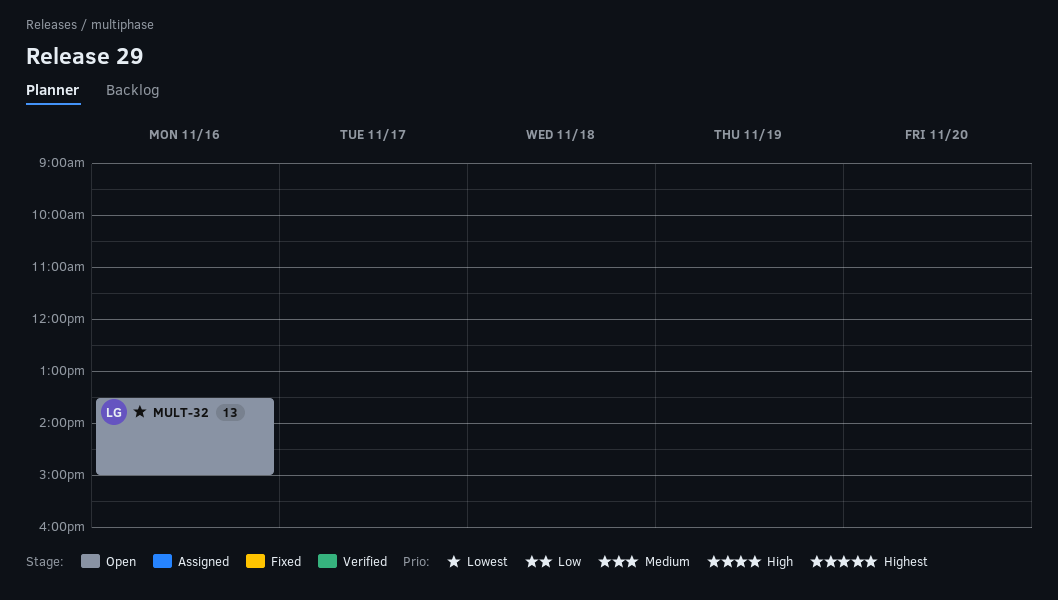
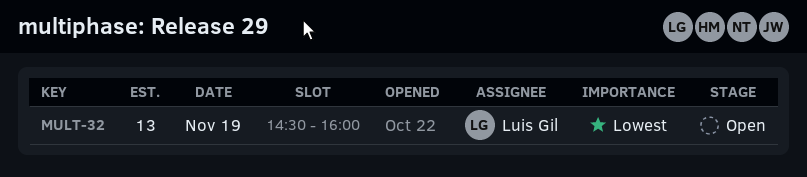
MULT-32, day: Nov 16 -> Nov 19
MULT-32, begins: 13:30 -> 14:30
MULT-32, ends: 15:00 -> 16:00

